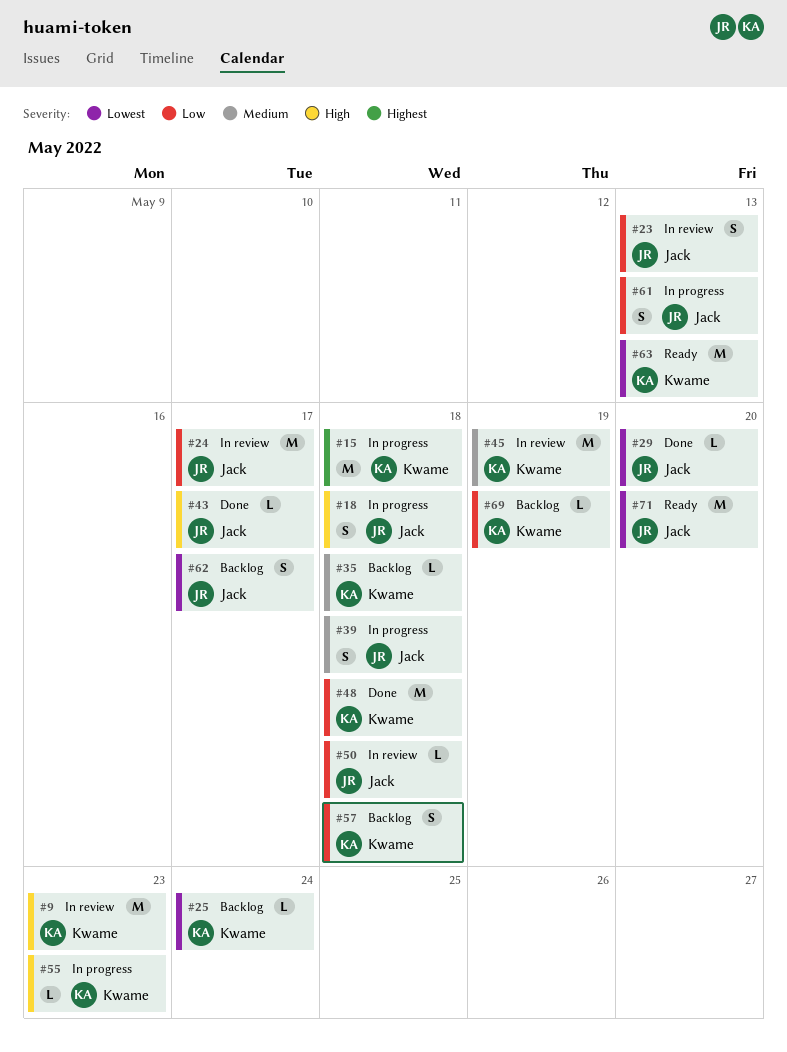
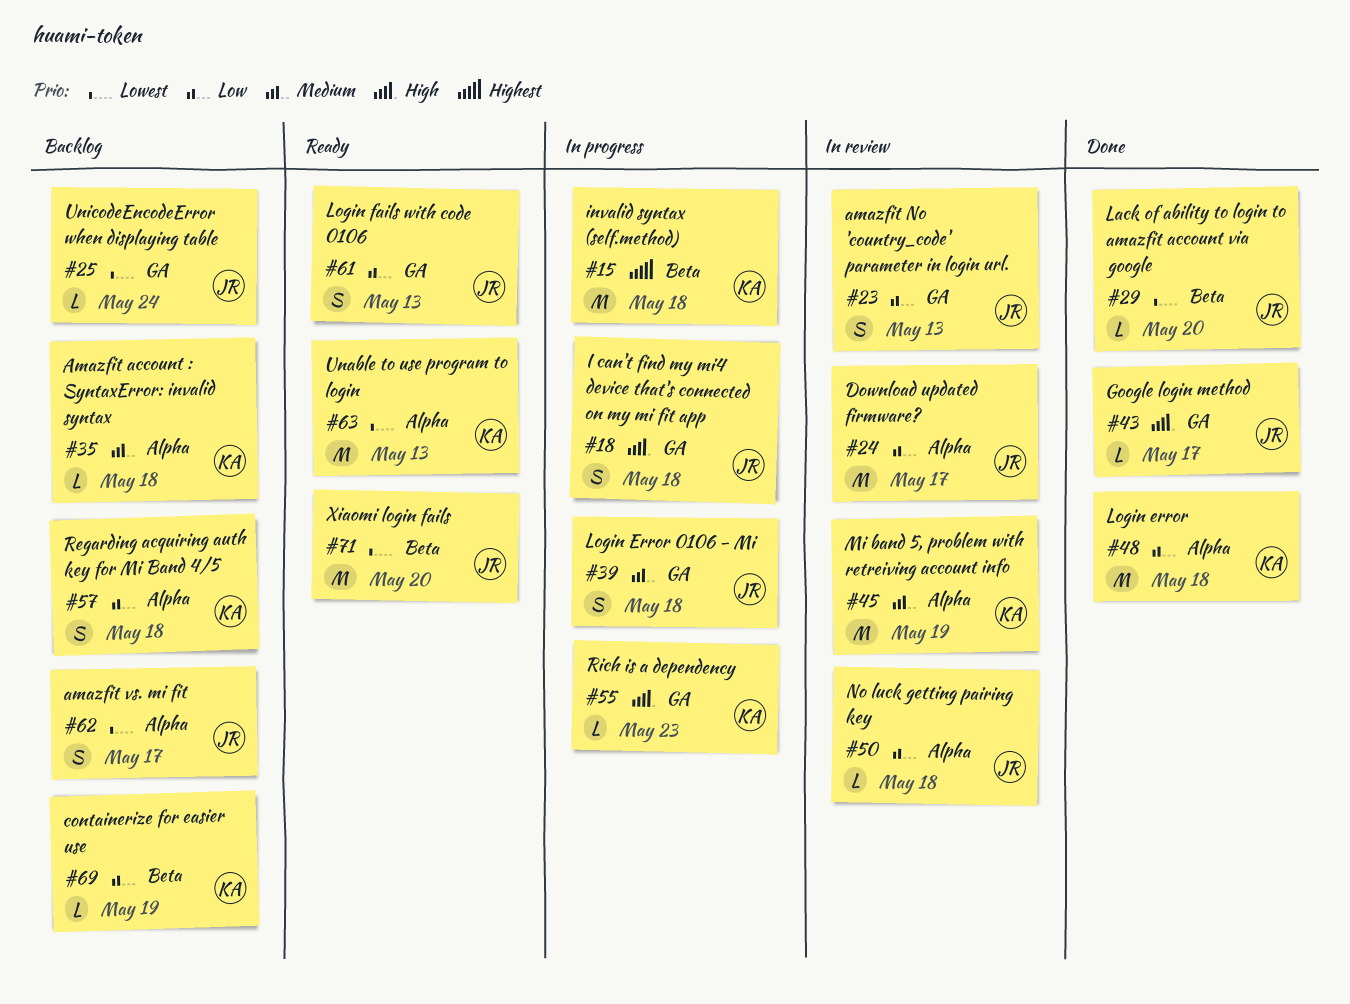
#9: present -> none
#25, owner: Kwame -> Jack
#61, status: In progress -> Ready

